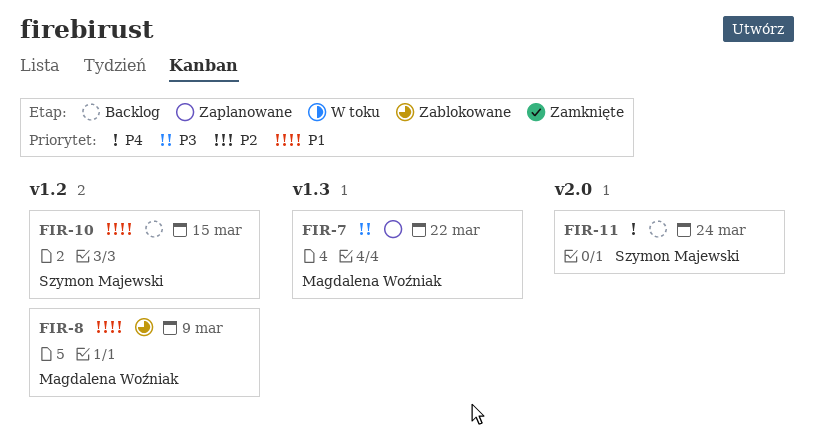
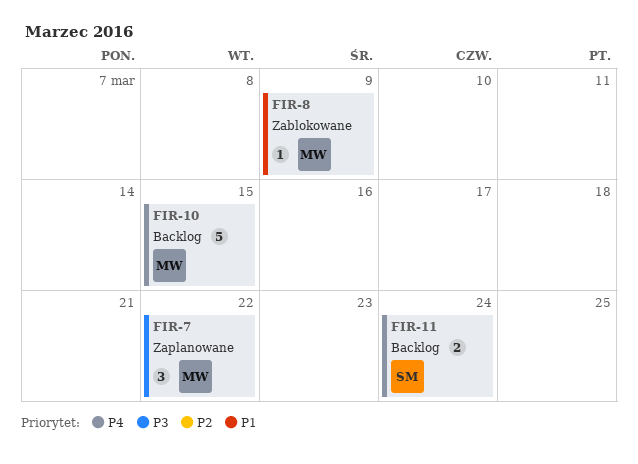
FIR-10, owner: Szymon Majewski -> Magdalena Woźniak
FIR-10, priority: P1 -> P4

